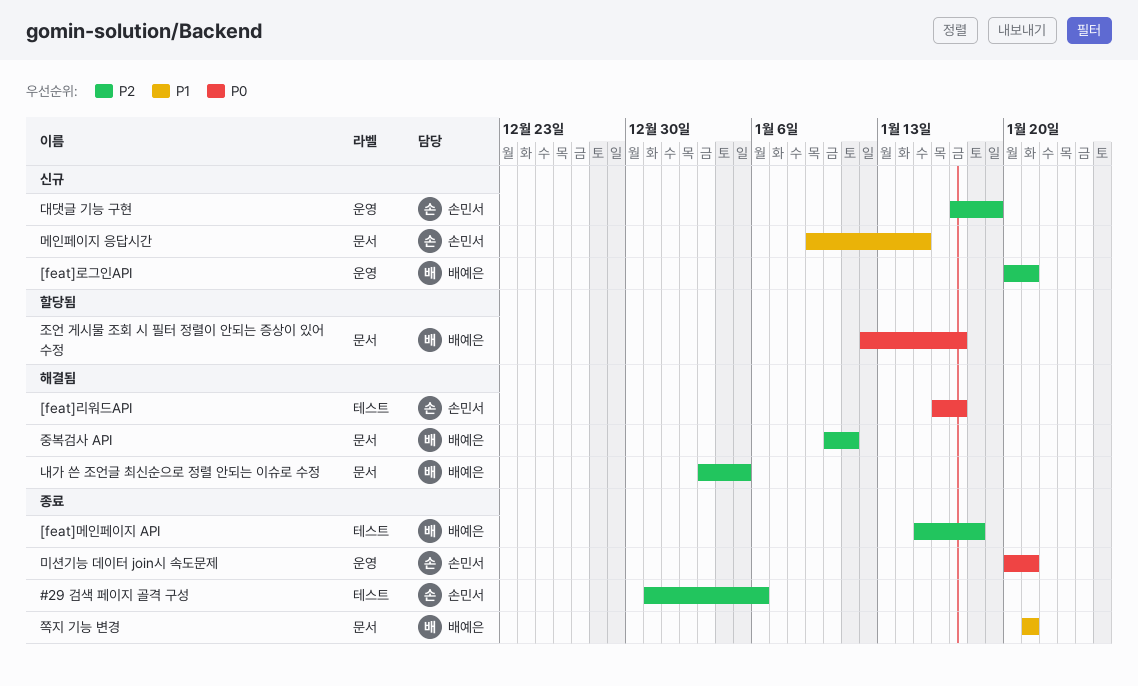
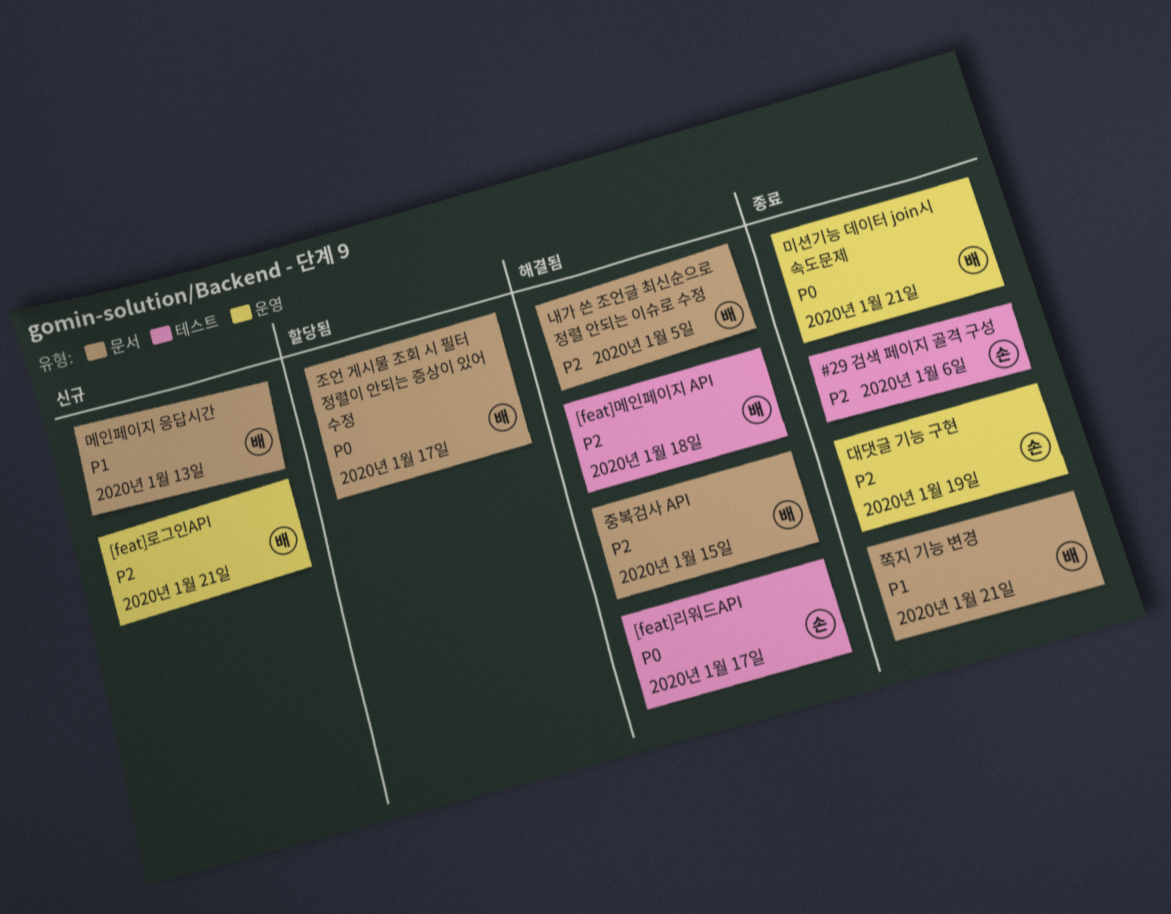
[feat]메인페이지 API, status: 종료 -> 해결됨
대댓글 기능 구현, status: 신규 -> 종료
메인페이지 응답시간, owner: 손민서 -> 배예은
메인페이지 응답시간, due: Jan 15 -> Jan 13
미션기능 데이터 join시 속도문제, owner: 손민서 -> 배예은
중복검사 API, due: Jan 11 -> Jan 15

